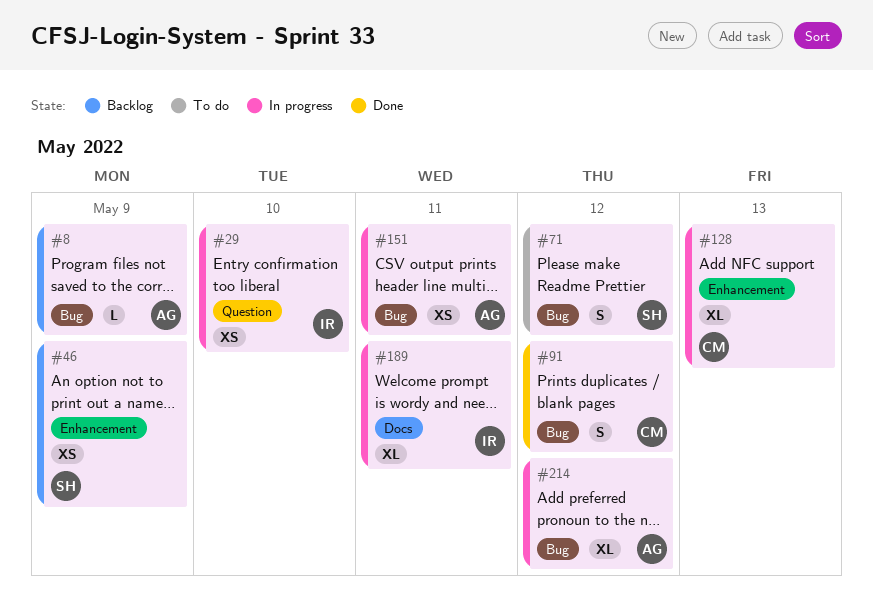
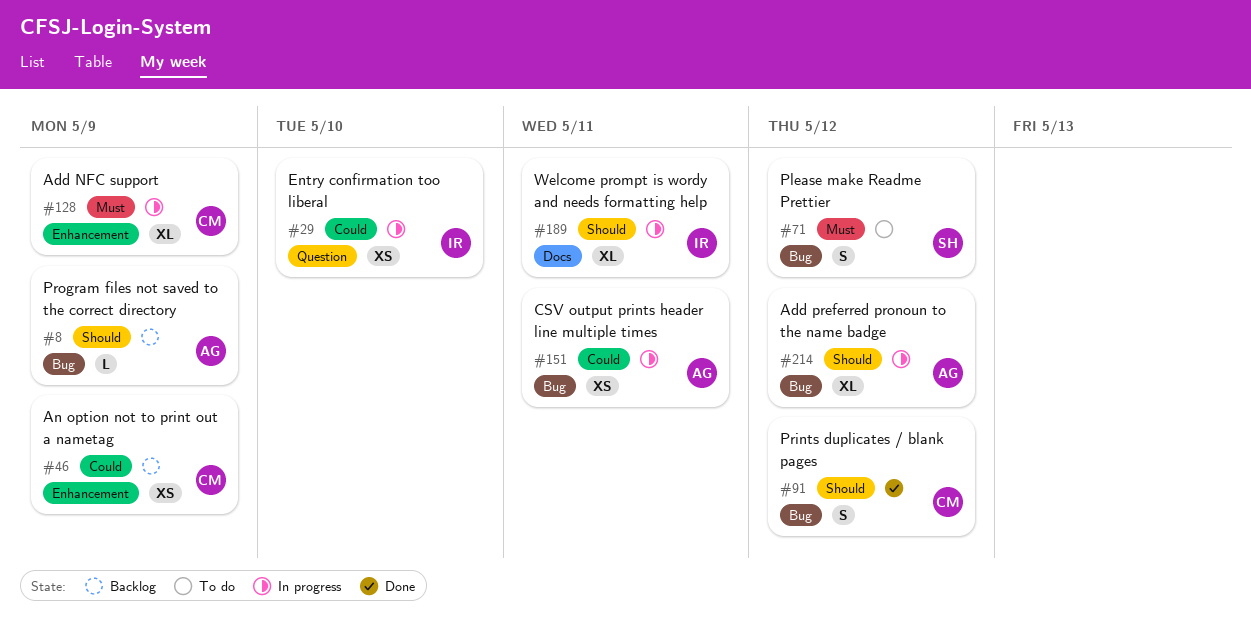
#46, owner: SH -> CM
#128, due: May 13 -> May 9

